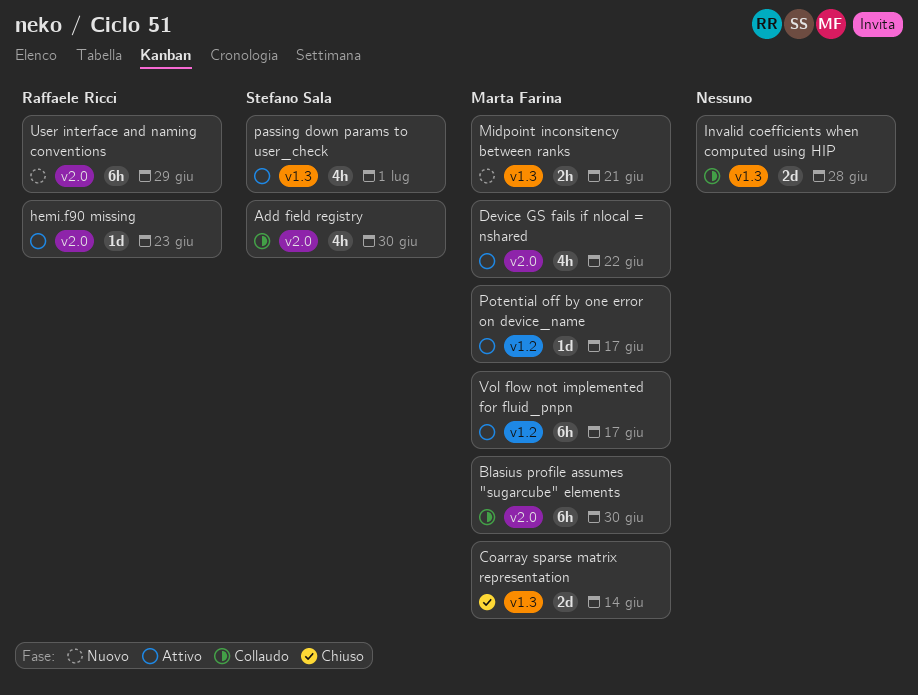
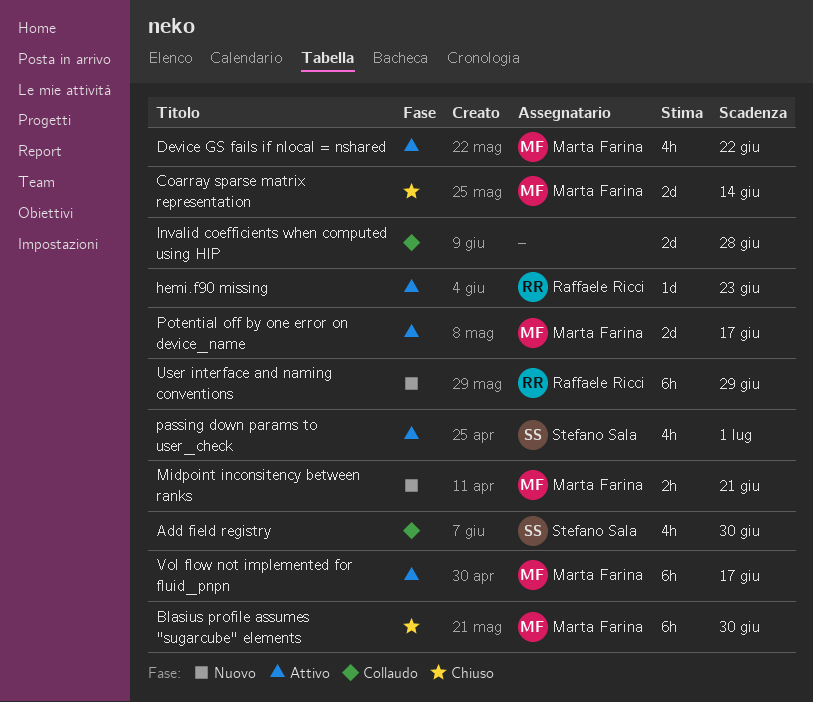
Blasius profile assumes "sugarcube" elements, status: Collaudo -> Chiuso
Potential off by one error on device_name, estimate: 1d -> 2d

